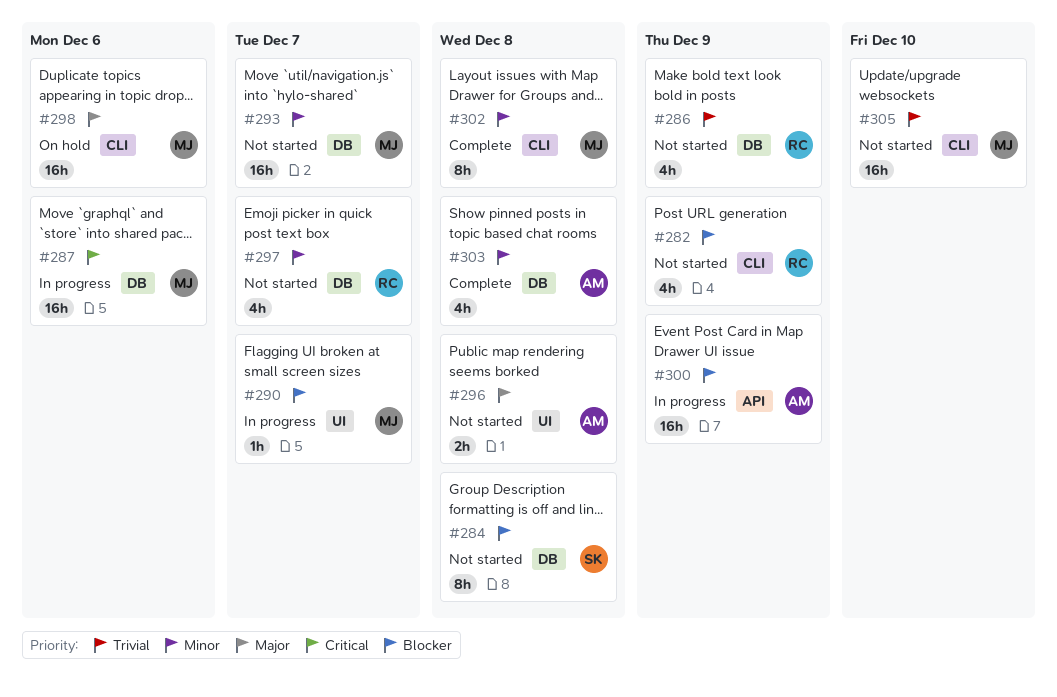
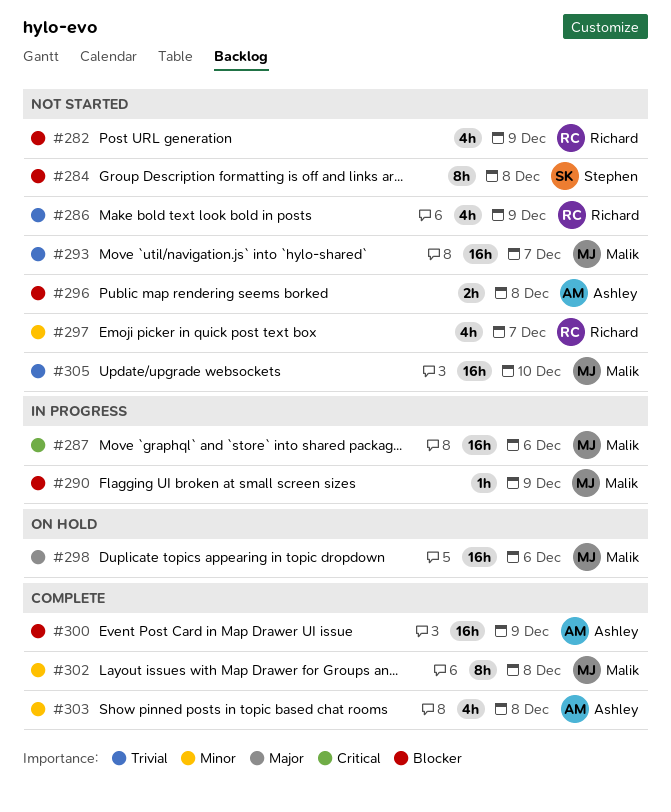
#290, due: Dec 7 -> Dec 9
#293, priority: Minor -> Trivial
#296, priority: Major -> Blocker
#300, status: In progress -> Complete

